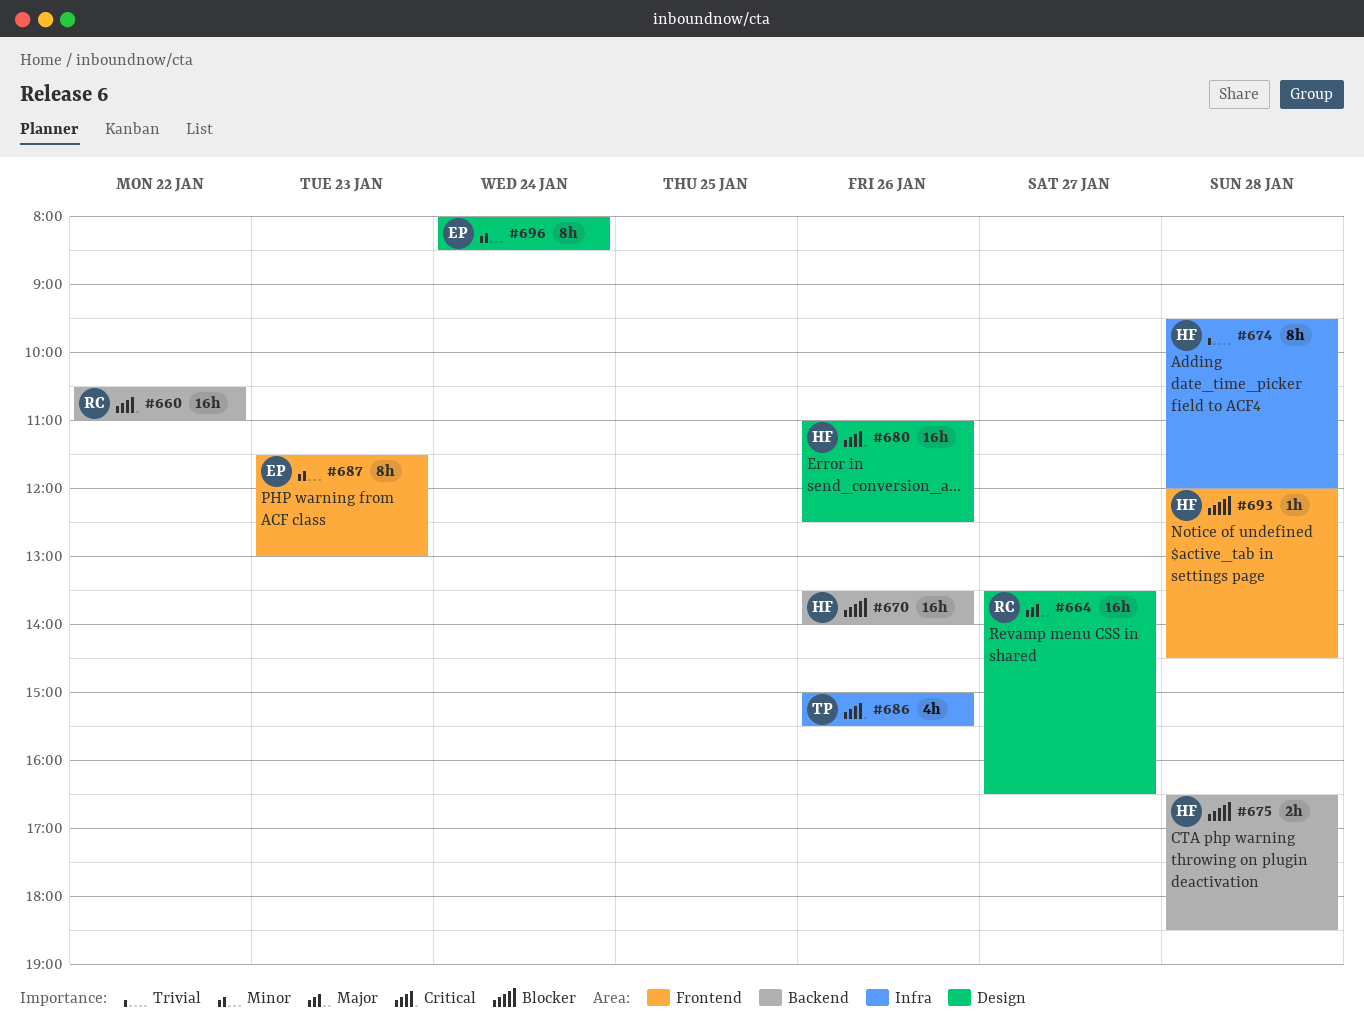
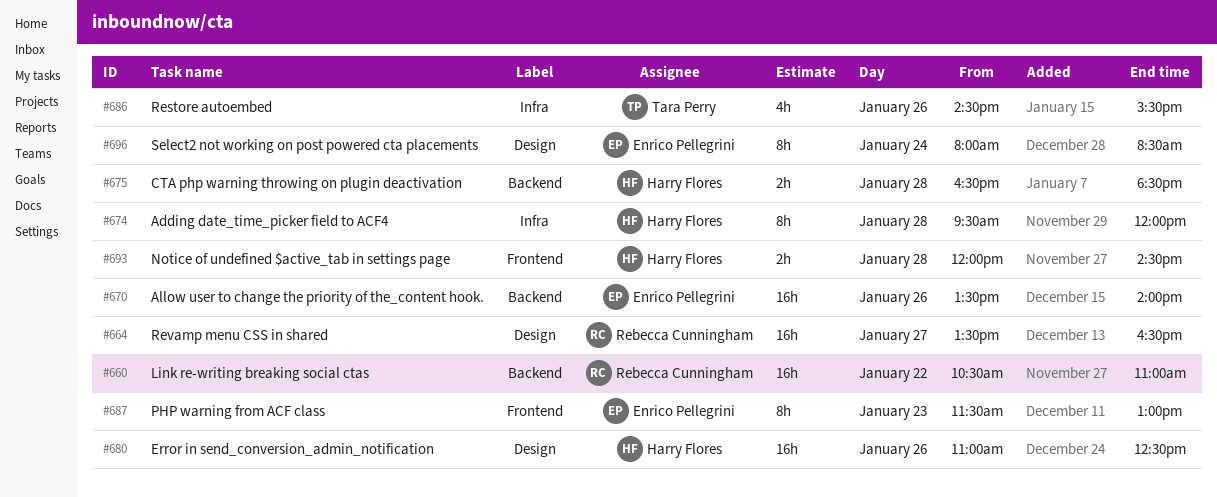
#670, owner: Harry Flores -> Enrico Pellegrini
#686, begins: 15:00 -> 14:30
#693, estimate: 1h -> 2h

